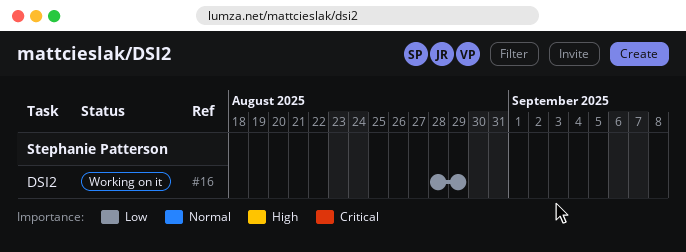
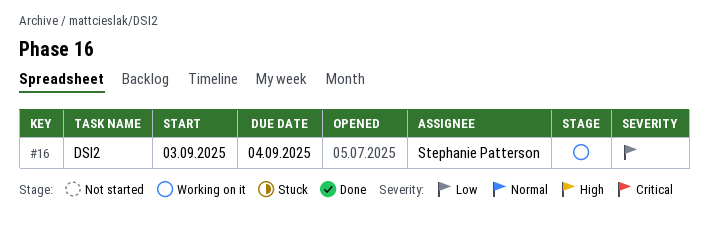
#16, start: Aug 28 -> Sep 3
#16, due: Aug 29 -> Sep 4

